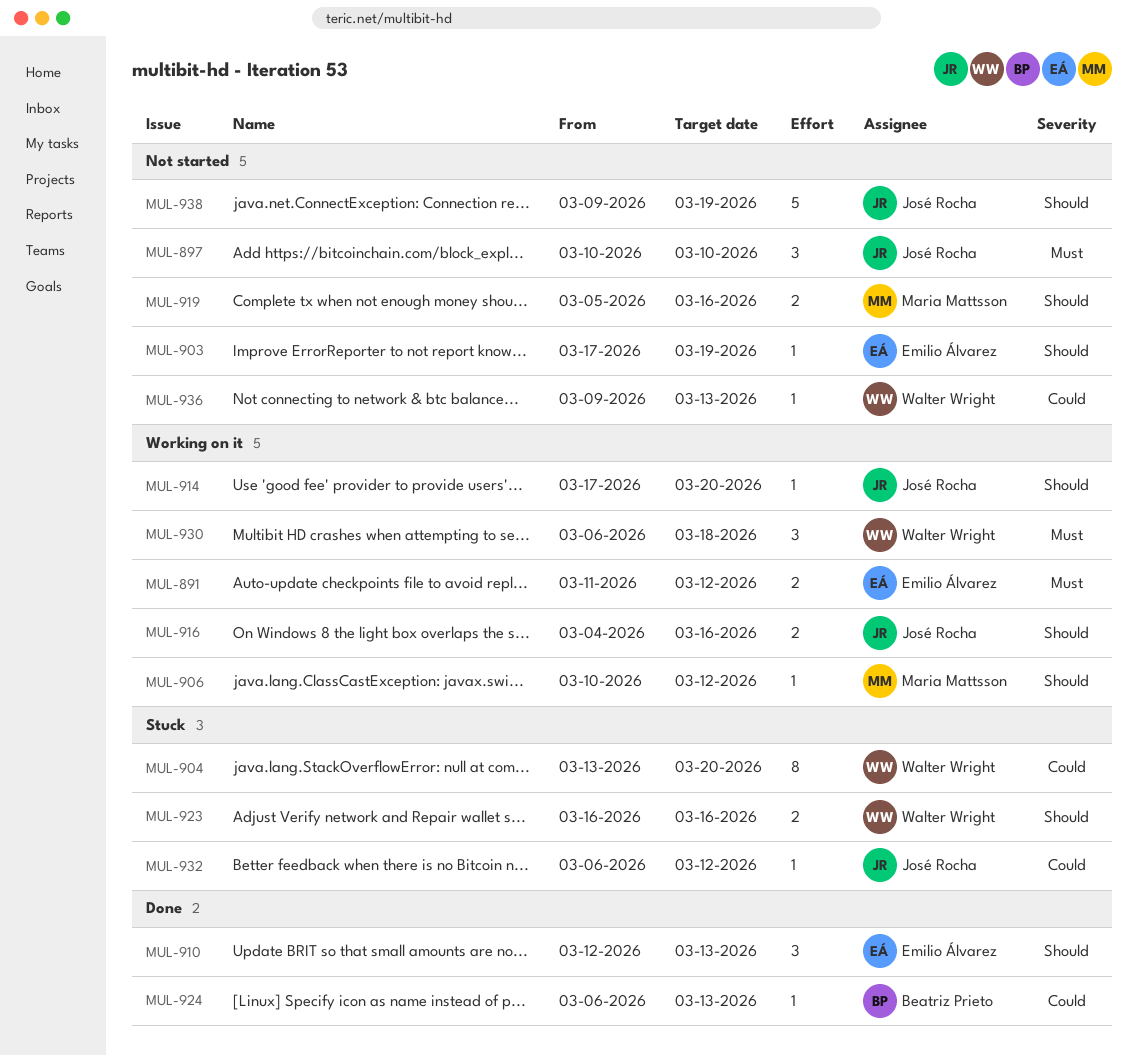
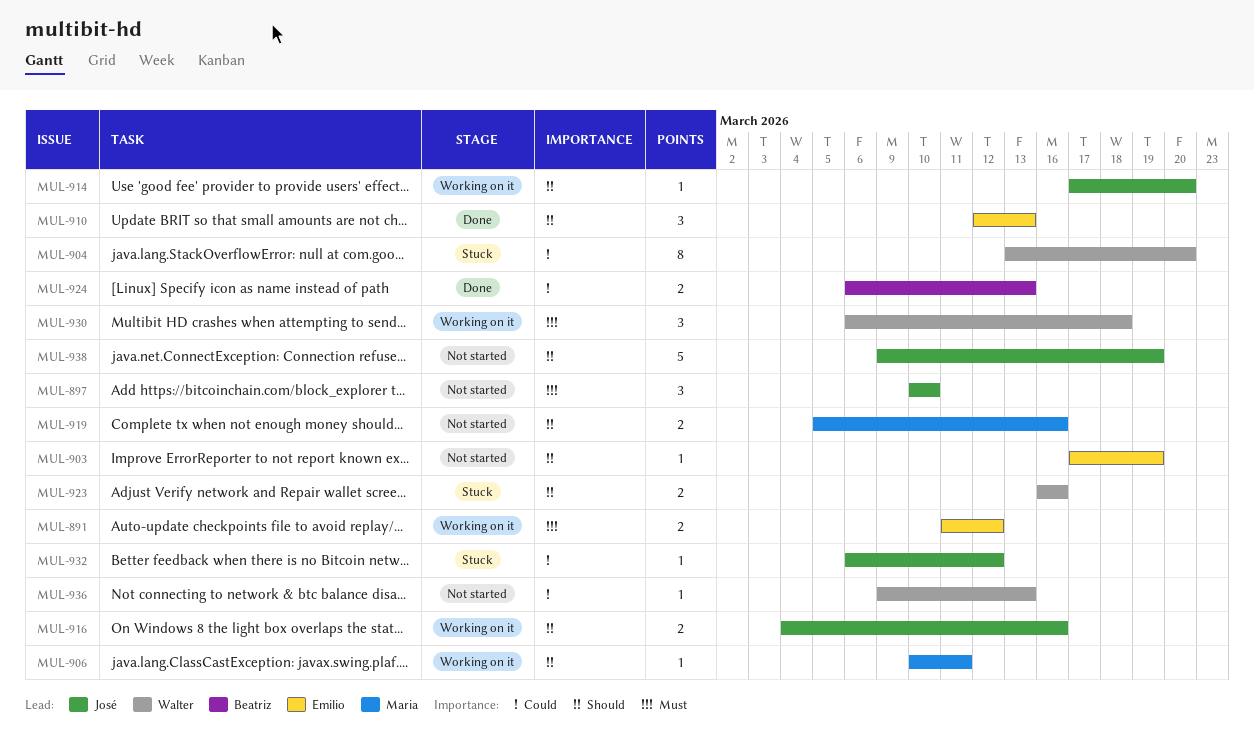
MUL-906, due: Mar 12 -> Mar 11
MUL-924, estimate: 1 -> 2

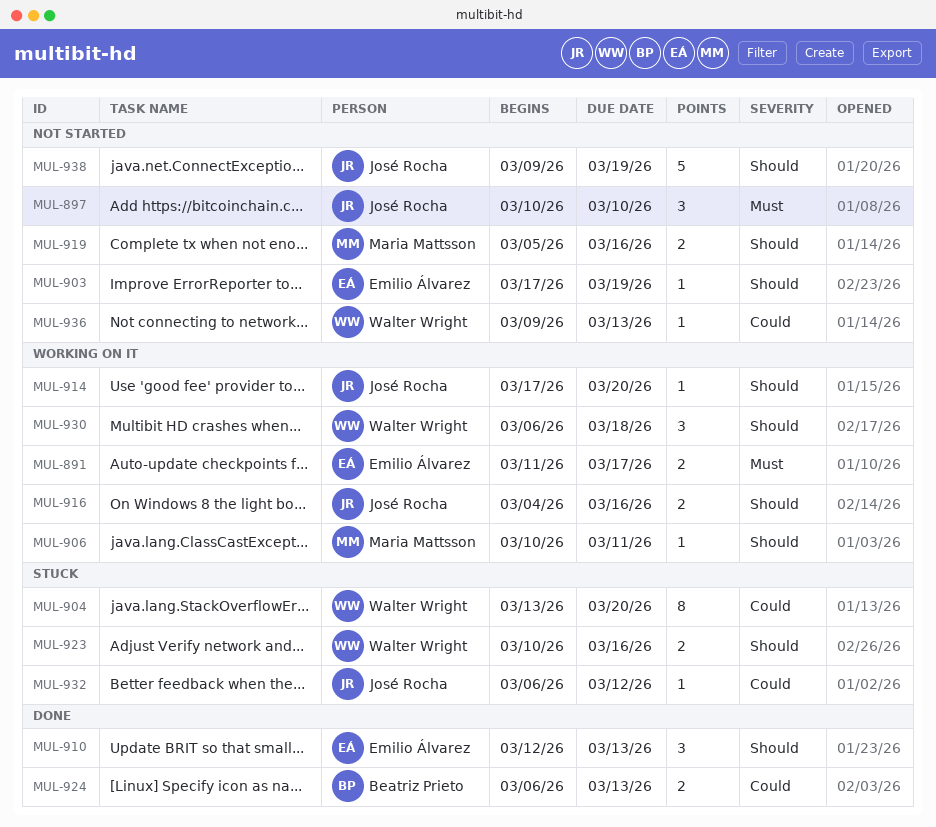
MUL-891, due: Mar 12 -> Mar 17
MUL-923, start: Mar 16 -> Mar 10
MUL-930, priority: Must -> Should

